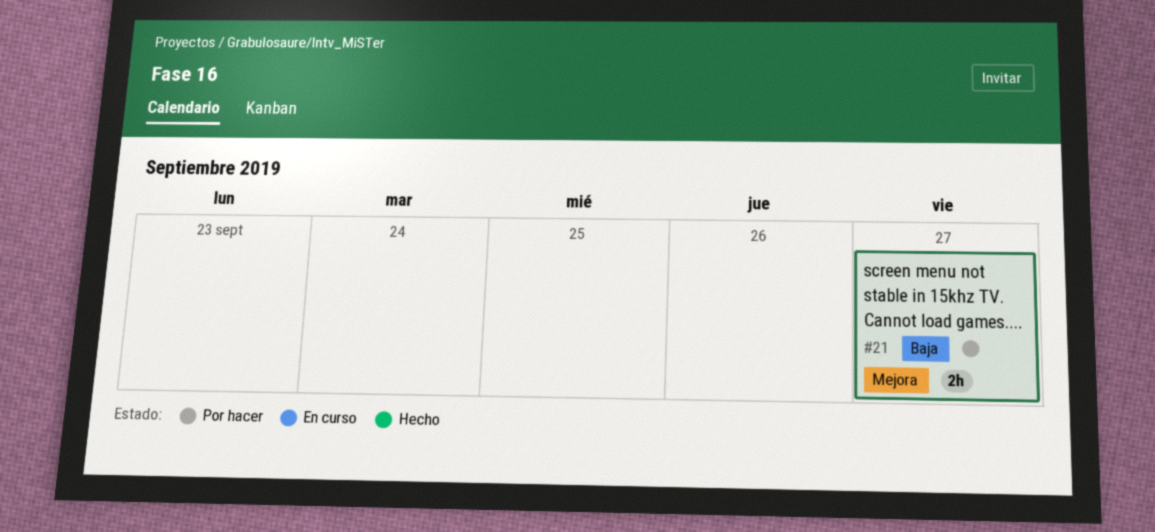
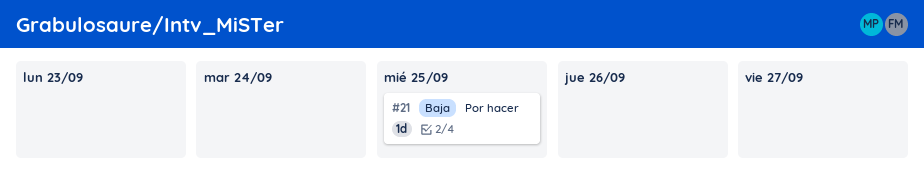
#21, estimate: 2h -> 1d
#21, due: Sep 27 -> Sep 25

